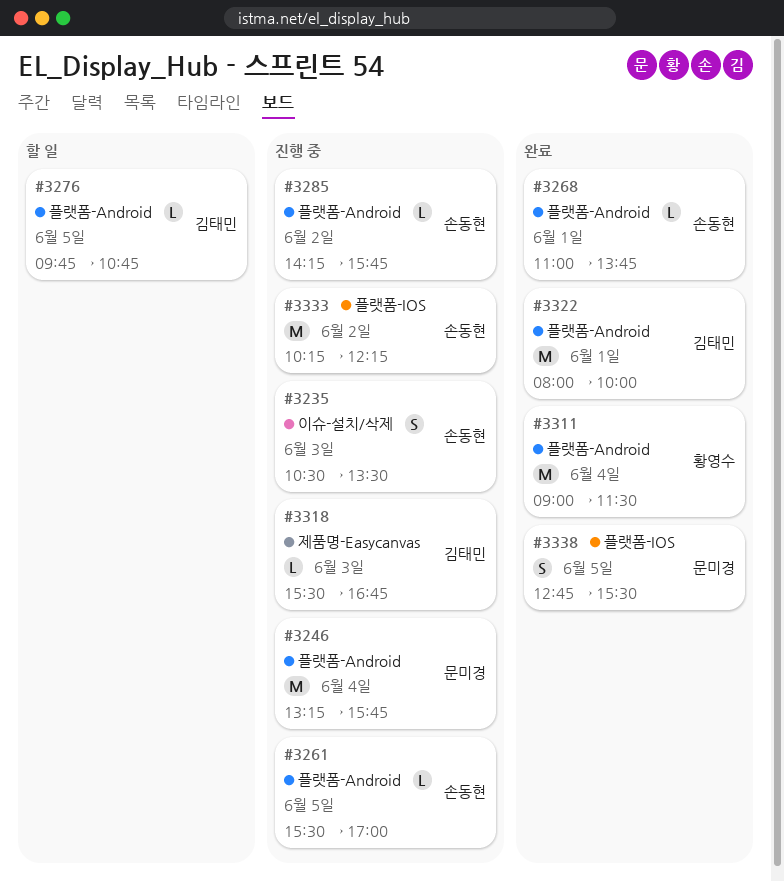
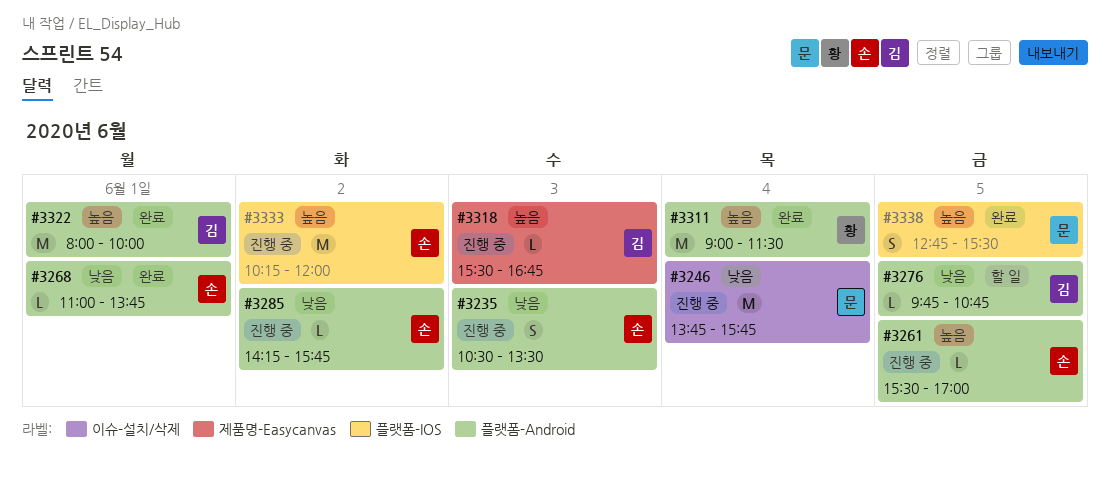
#3235, label: 이슈-설치/삭제 -> 플랫폼-Android
#3246, label: 플랫폼-Android -> 이슈-설치/삭제
#3246, begins: 13:15 -> 13:45
#3333, ends: 12:15 -> 12:00

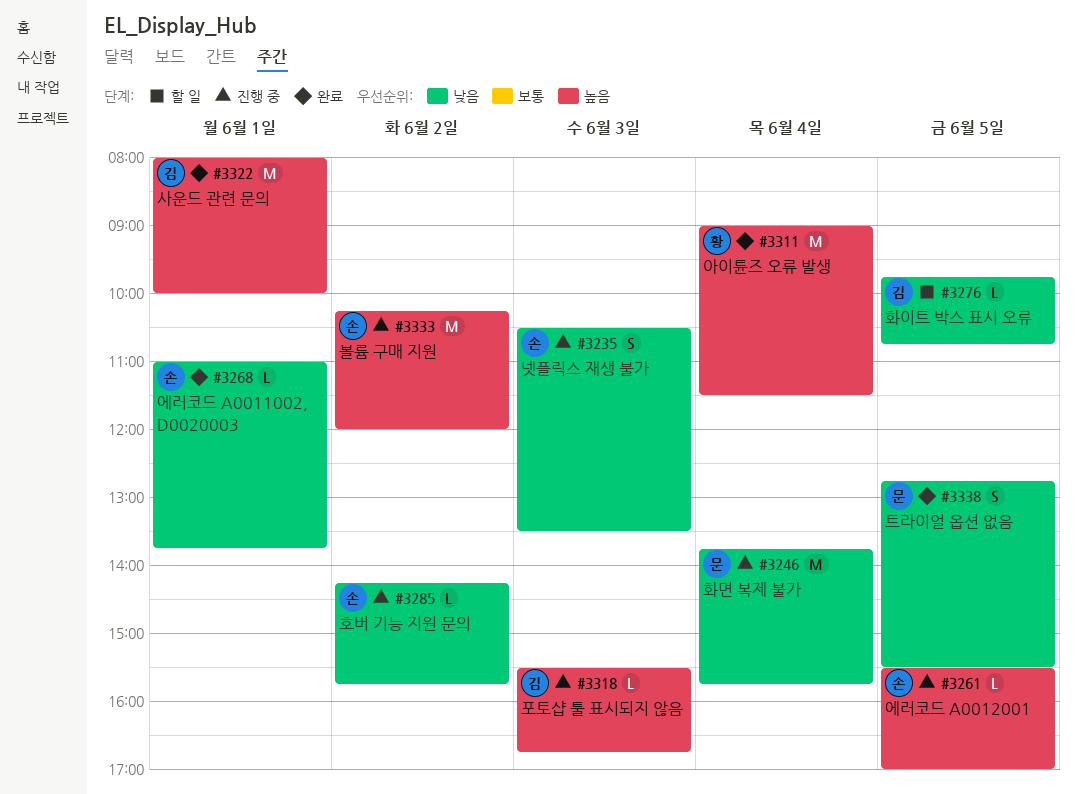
#3338, priority: 높음 -> 낮음

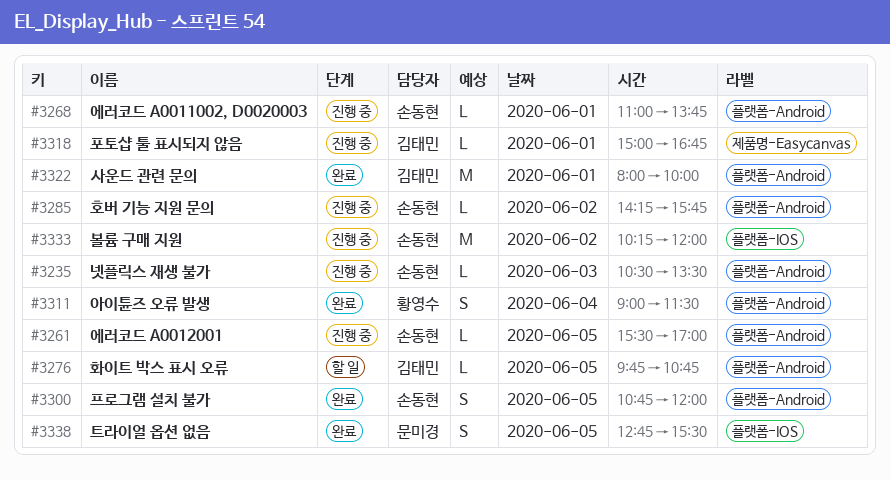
#3235, estimate: S -> L
#3246: present -> none
#3268, status: 완료 -> 진행 중
#3300: none -> present
#3311, estimate: M -> S
#3318, day: Jun 3 -> Jun 1
#3318, begins: 15:30 -> 15:00

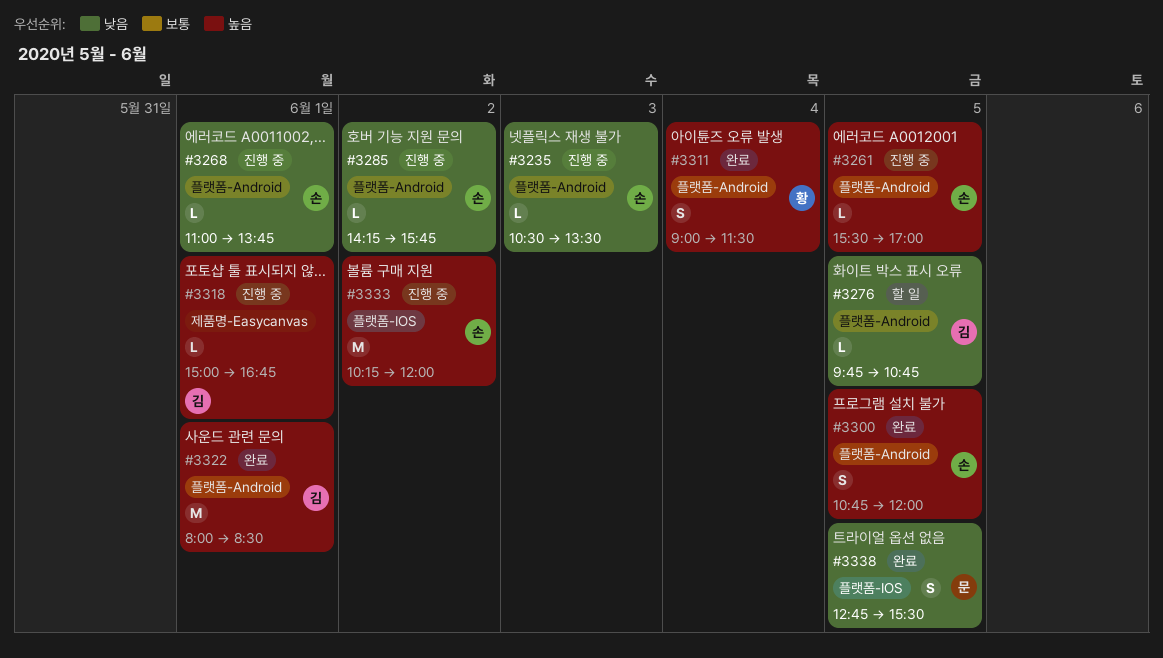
#3322, ends: 10:00 -> 08:30

